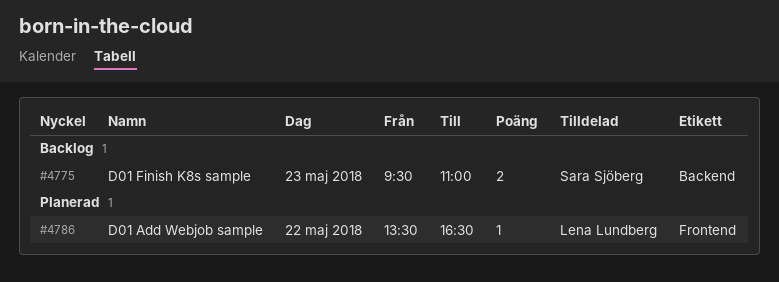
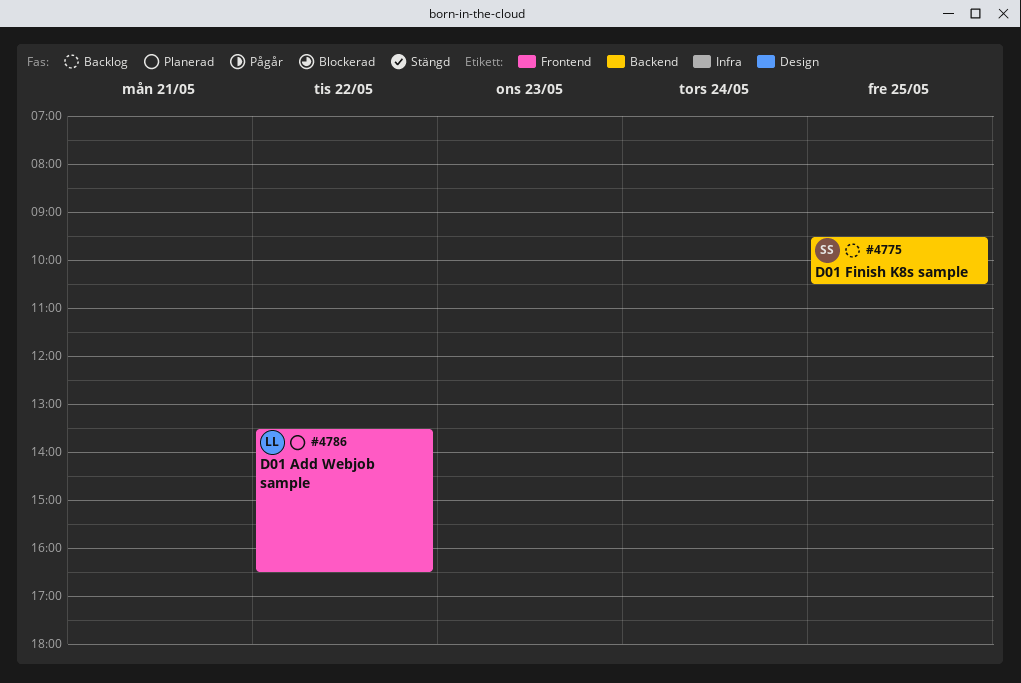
#4775, day: May 23 -> May 25
#4775, ends: 11:00 -> 10:30

